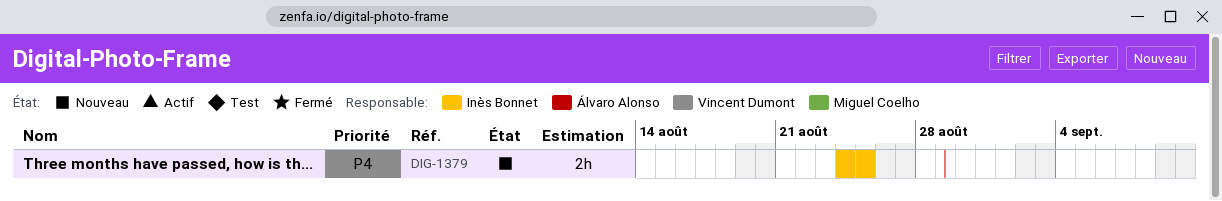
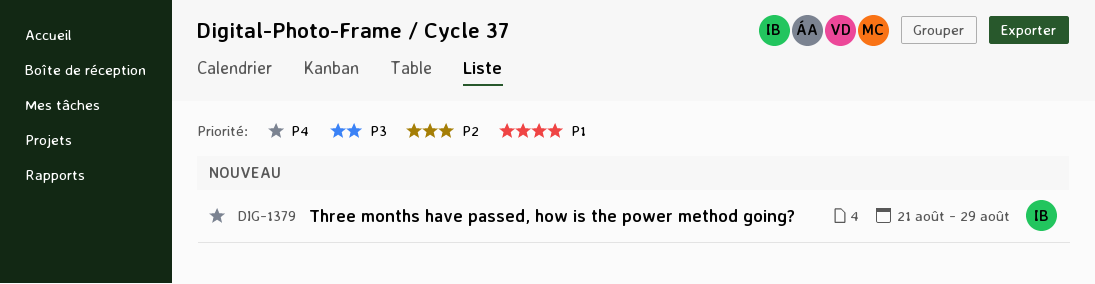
DIG-1379, start: Aug 24 -> Aug 21
DIG-1379, due: Aug 25 -> Aug 29

